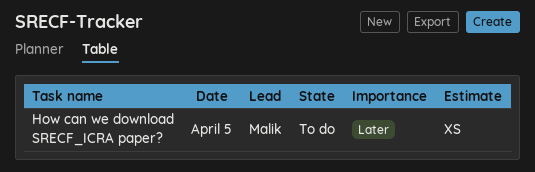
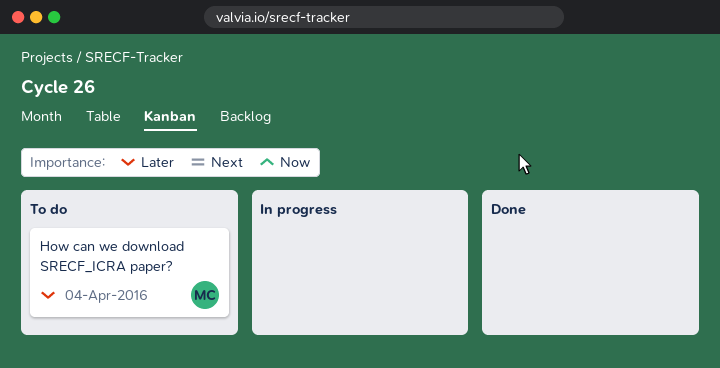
How can we download SRECF_ICRA paper?, day: Apr 5 -> Apr 4

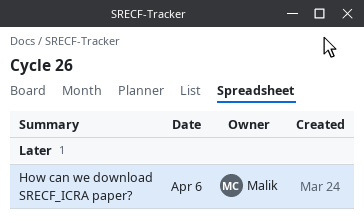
How can we download SRECF_ICRA paper?, day: Apr 4 -> Apr 6

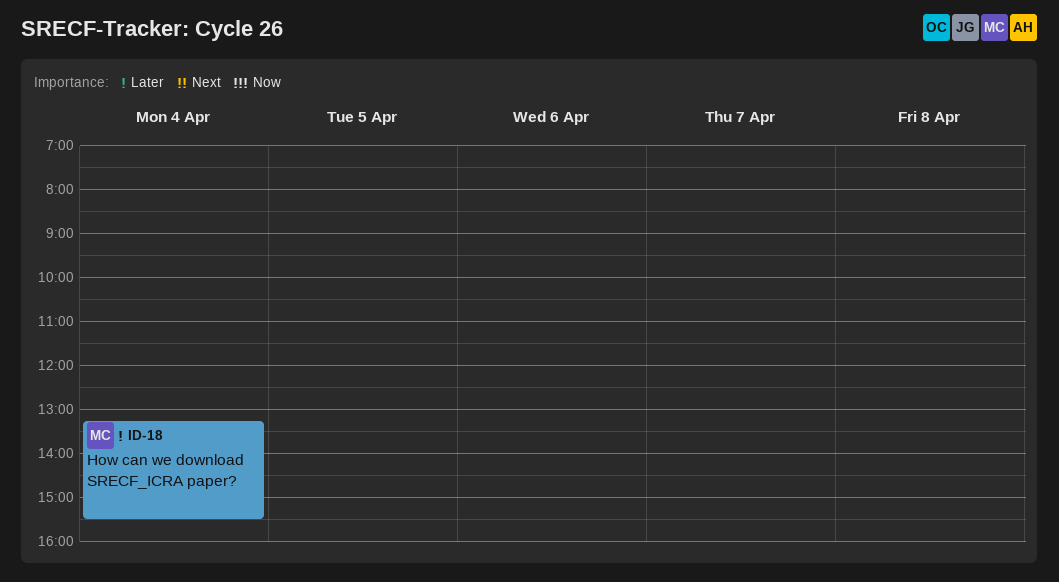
How can we download SRECF_ICRA paper?, day: Apr 6 -> Apr 4

